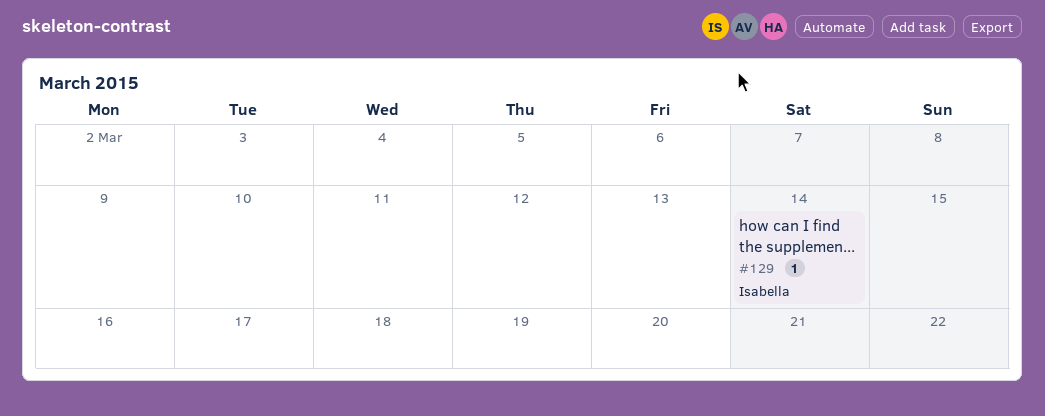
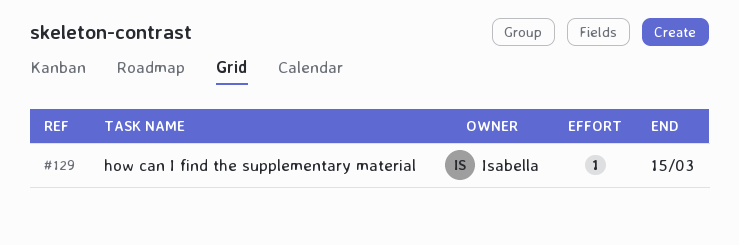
#129, due: Mar 14 -> Mar 15

